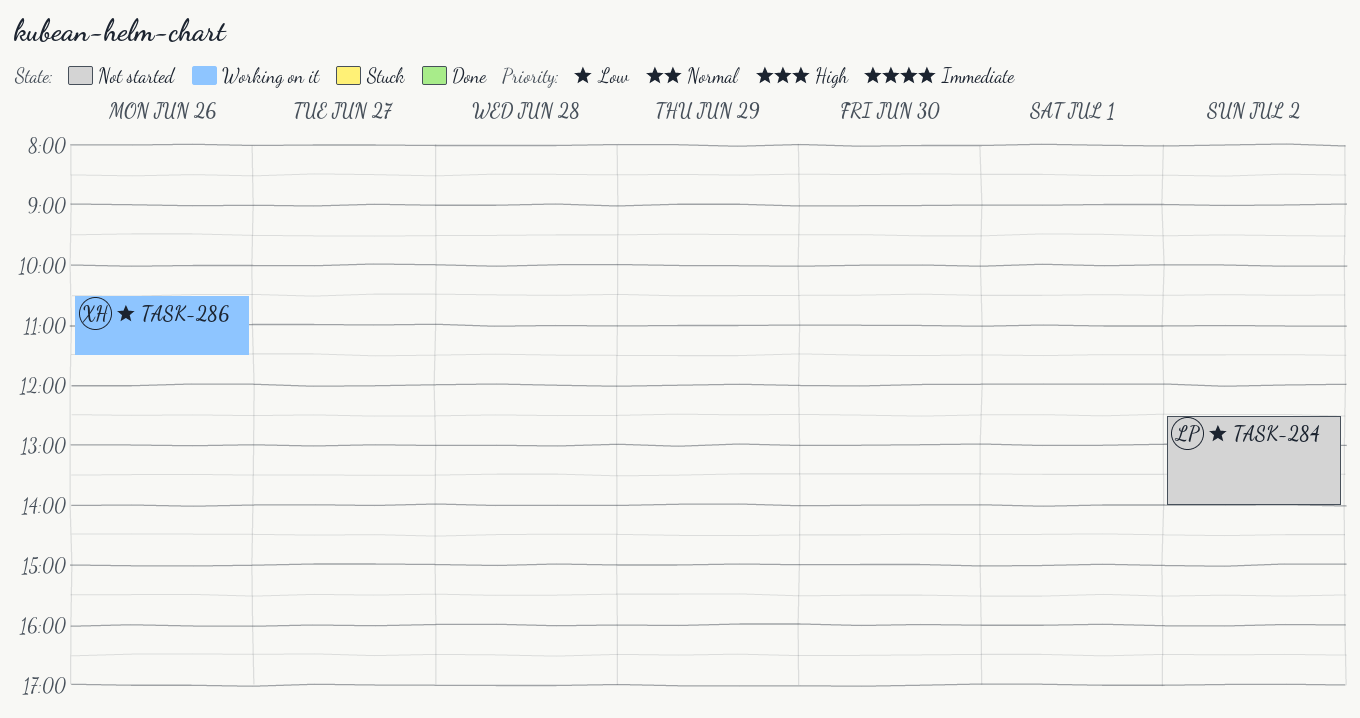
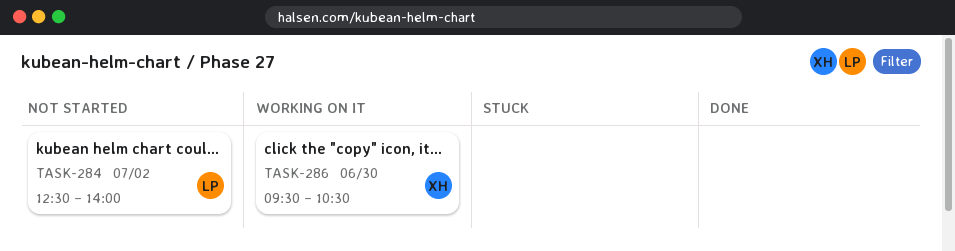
TASK-286, day: Jun 26 -> Jun 30
TASK-286, begins: 10:30 -> 09:30
TASK-286, ends: 11:30 -> 10:30

